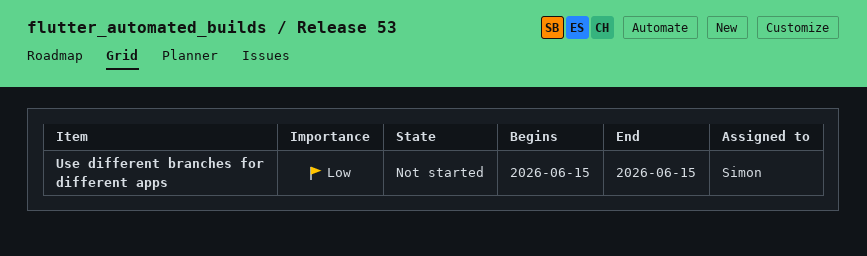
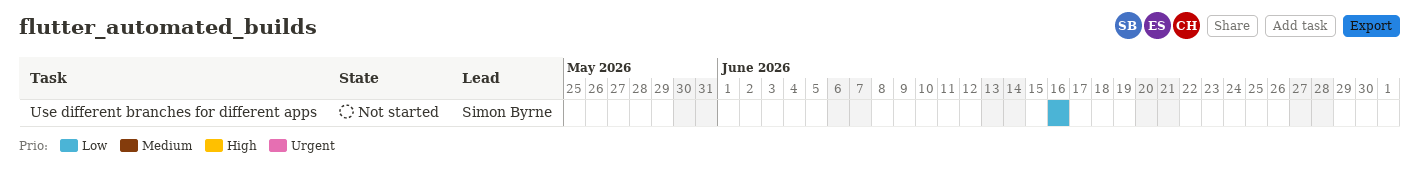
Use different branches for different apps, start: Jun 15 -> Jun 16
Use different branches for different apps, due: Jun 15 -> Jun 16

